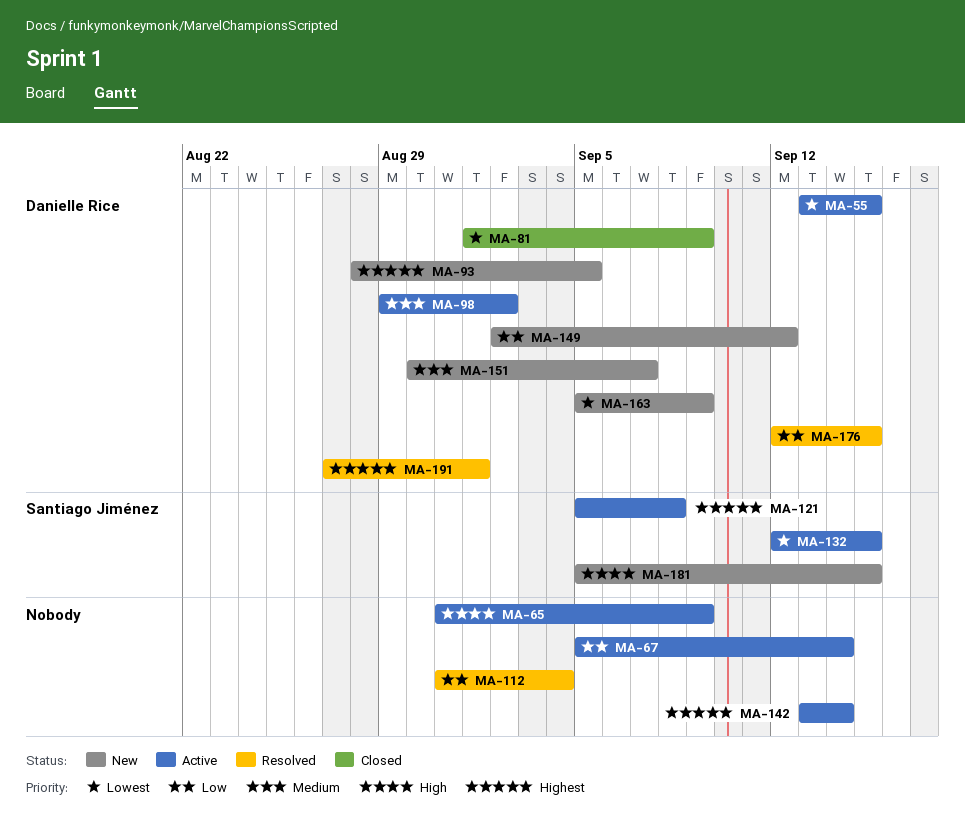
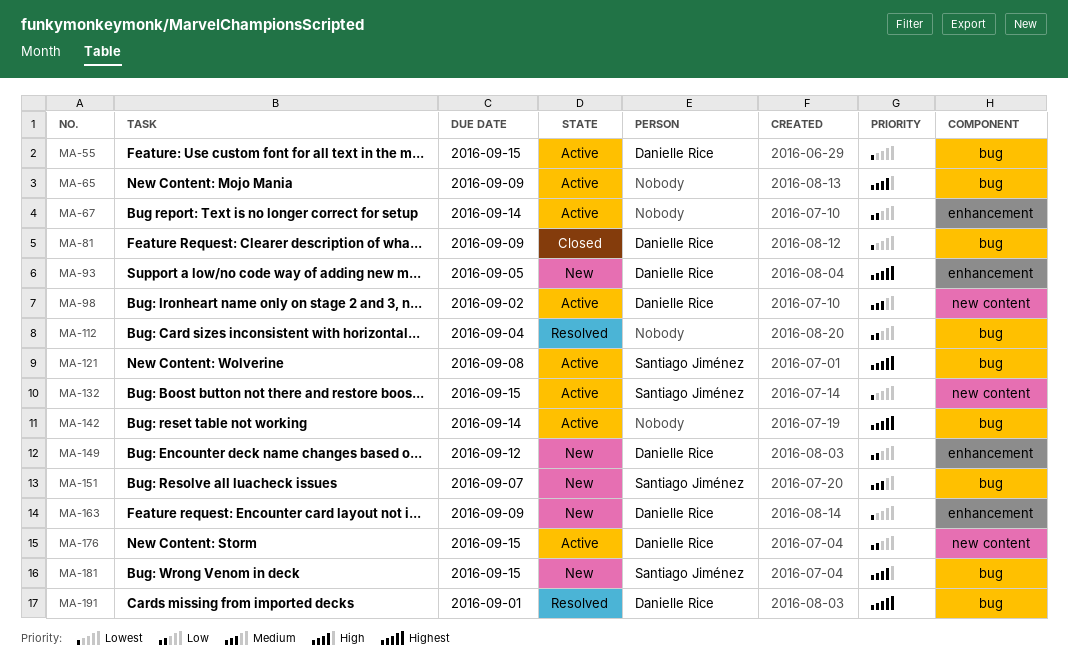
MA-151, owner: Danielle Rice -> Santiago Jiménez
MA-176, status: Resolved -> Active

